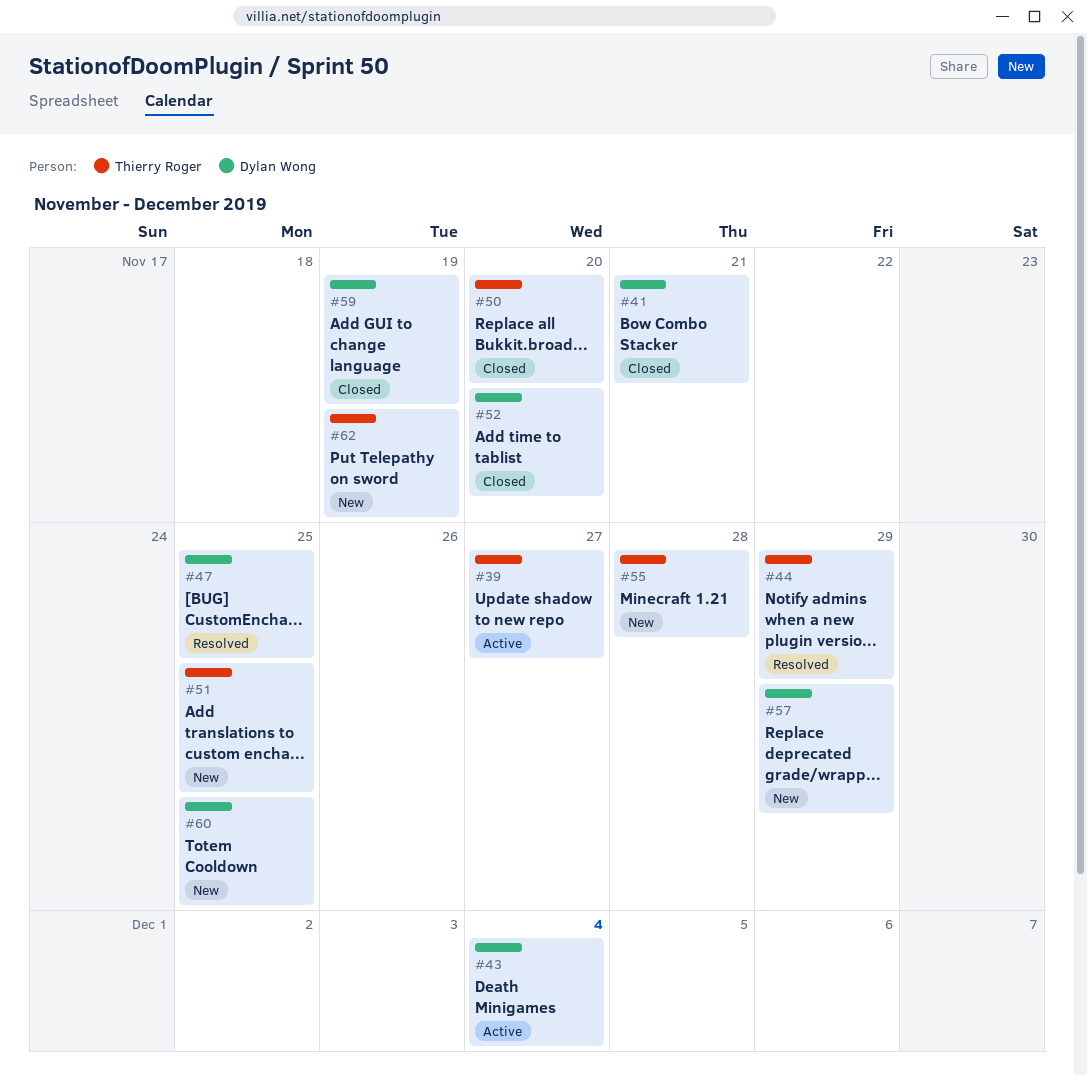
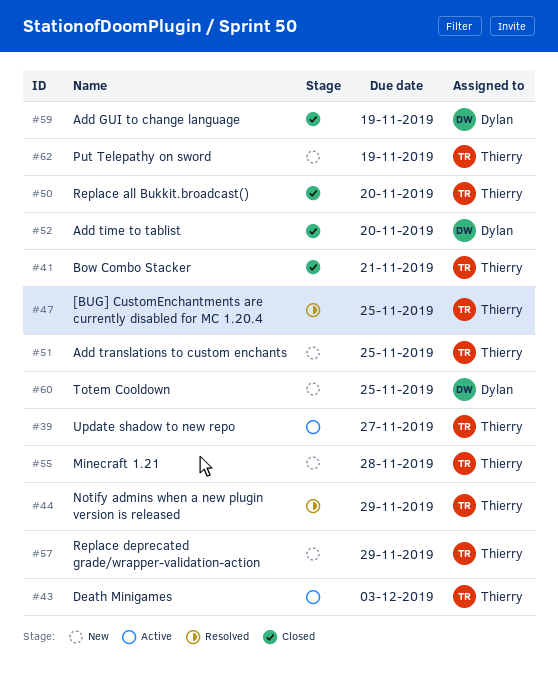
#41, owner: Dylan Wong -> Thierry Roger
#43, owner: Dylan Wong -> Thierry Roger
#43, due: Dec 4 -> Dec 3
#47, owner: Dylan Wong -> Thierry Roger
#57, owner: Dylan Wong -> Thierry Roger

